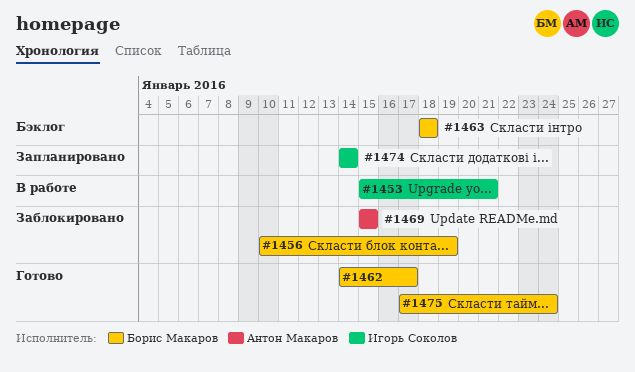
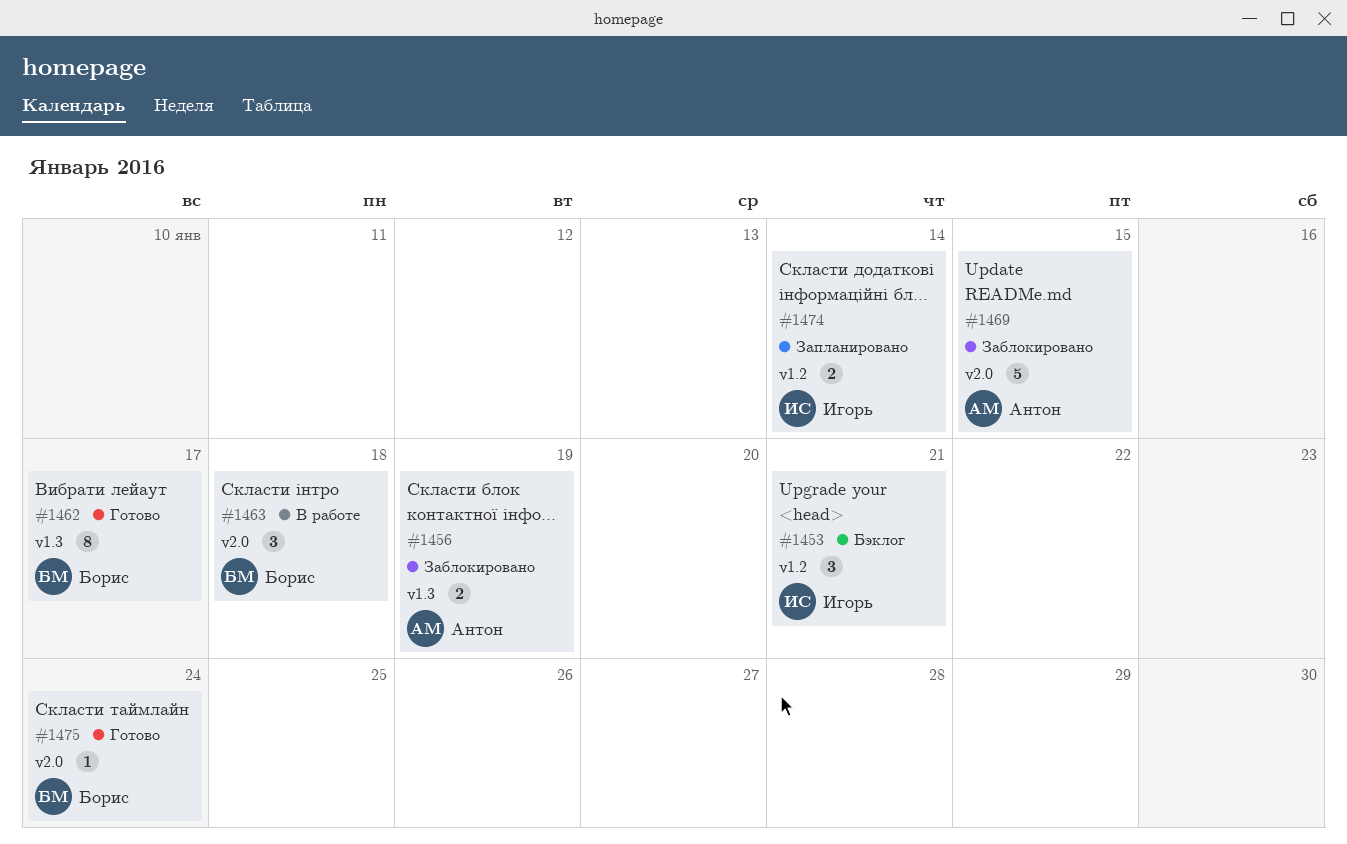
#1453, status: В работе -> Бэклог
#1456, owner: Борис Макаров -> Антон Макаров
#1463, status: Бэклог -> В работе

